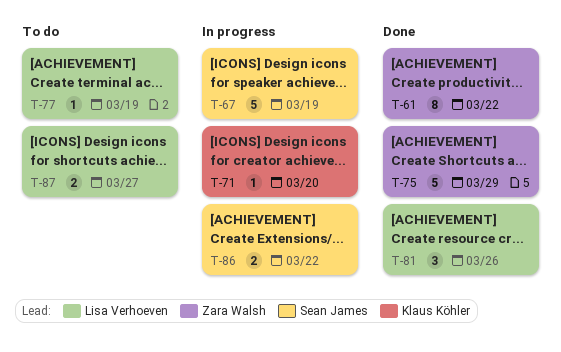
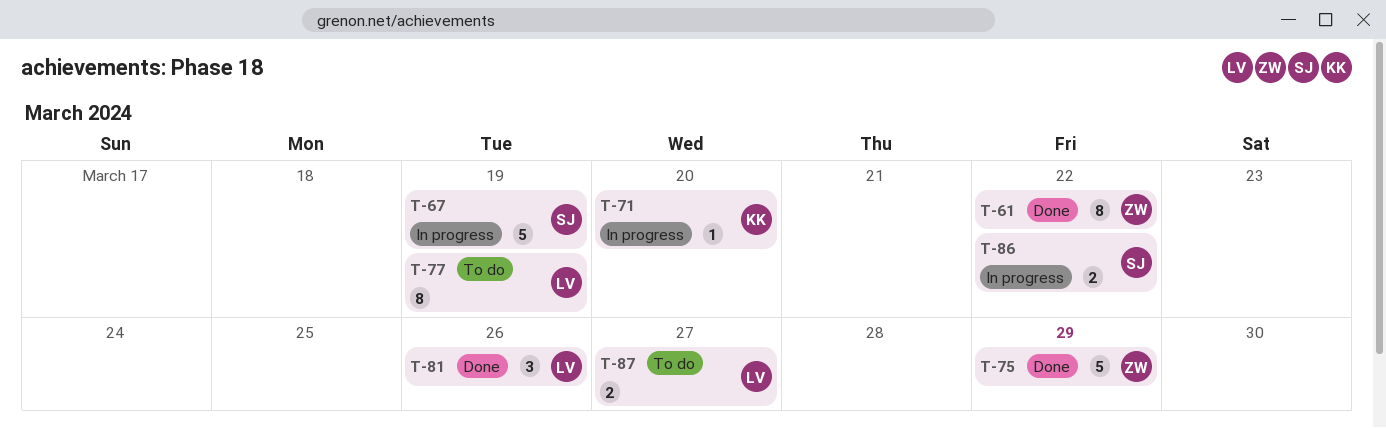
T-77, estimate: 1 -> 8

